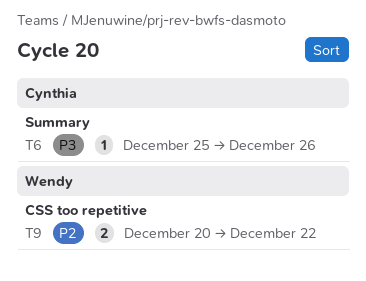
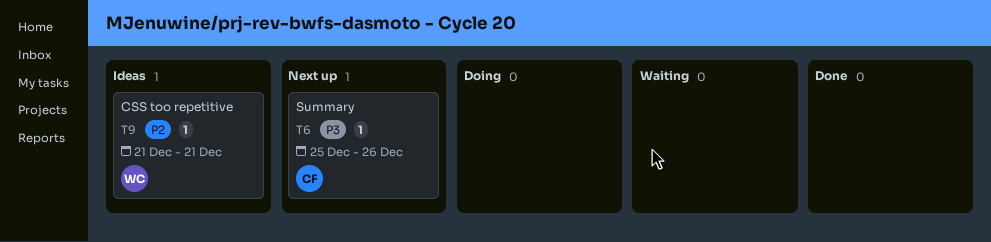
T9, estimate: 2 -> 1
T9, start: Dec 20 -> Dec 21
T9, due: Dec 22 -> Dec 21

